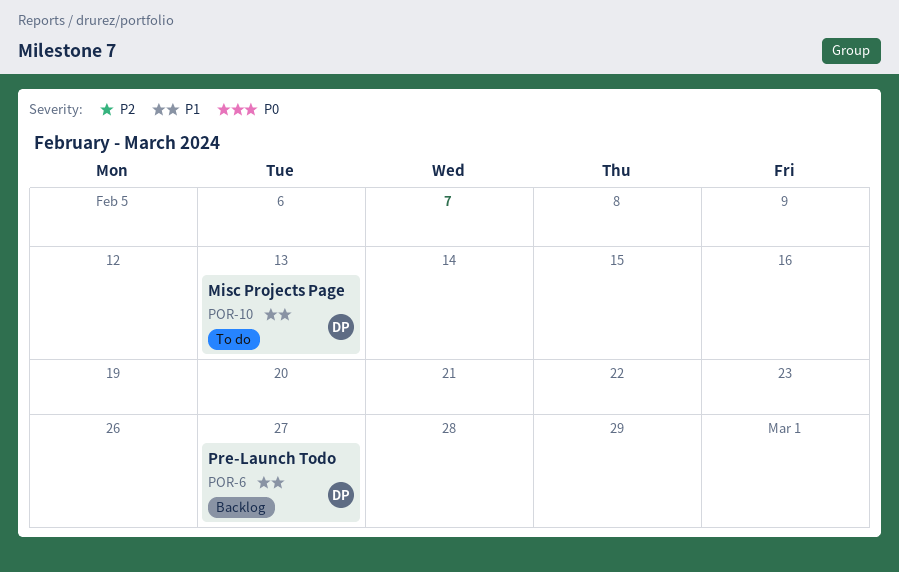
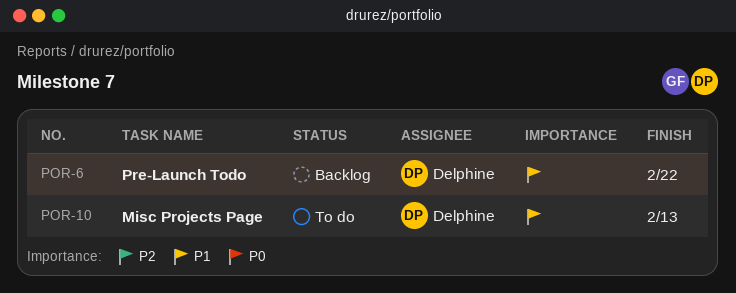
POR-6, due: Feb 27 -> Feb 22

